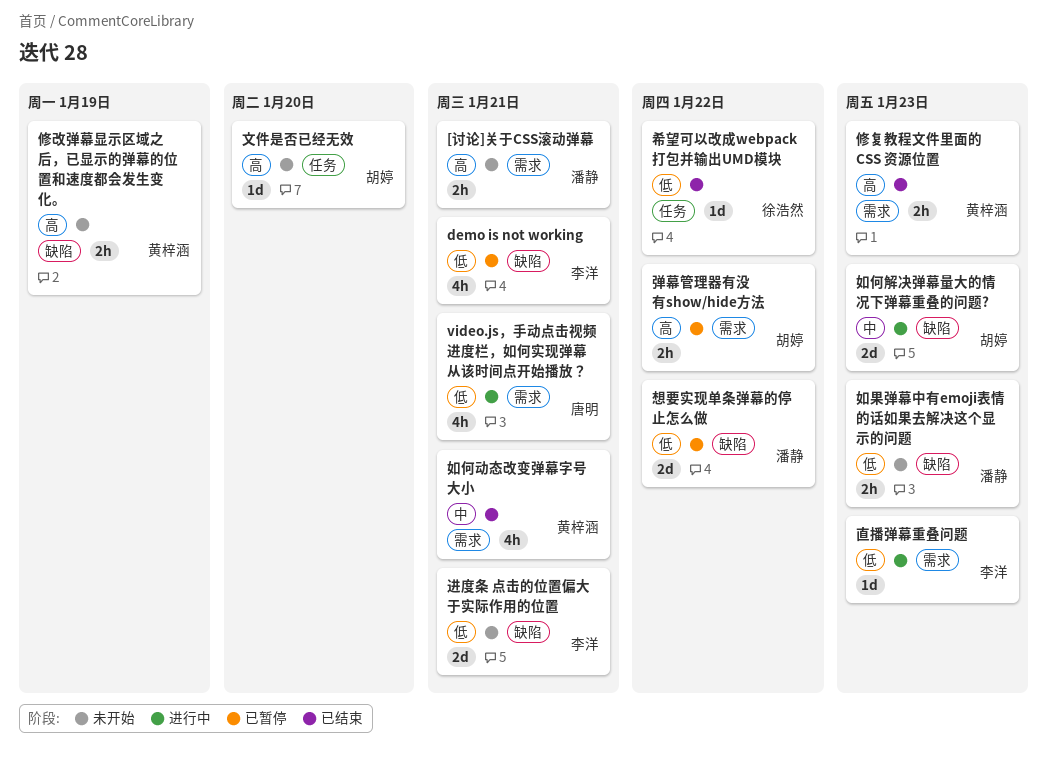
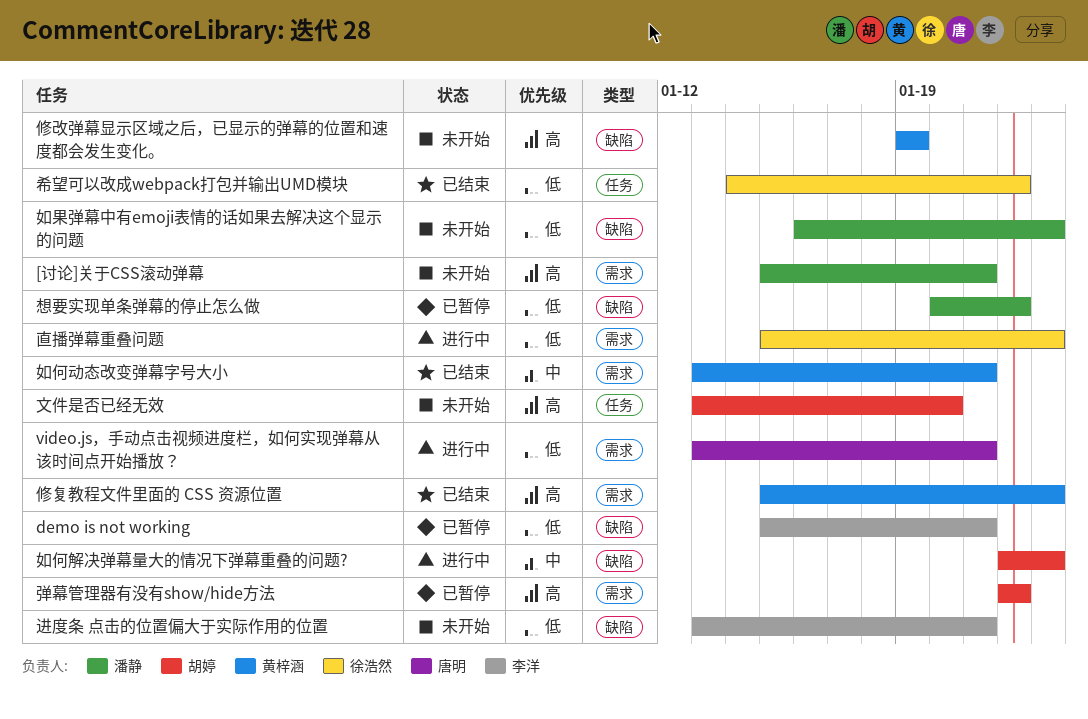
直播弹幕重叠问题, owner: 李洋 -> 徐浩然

